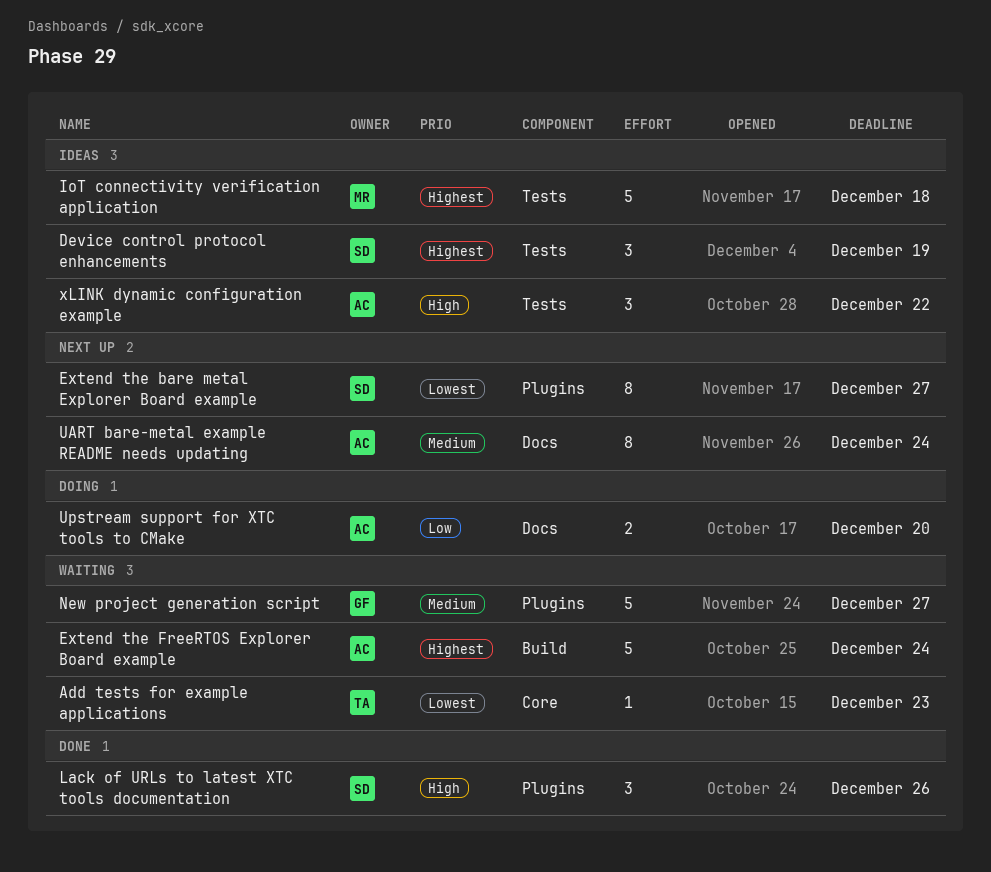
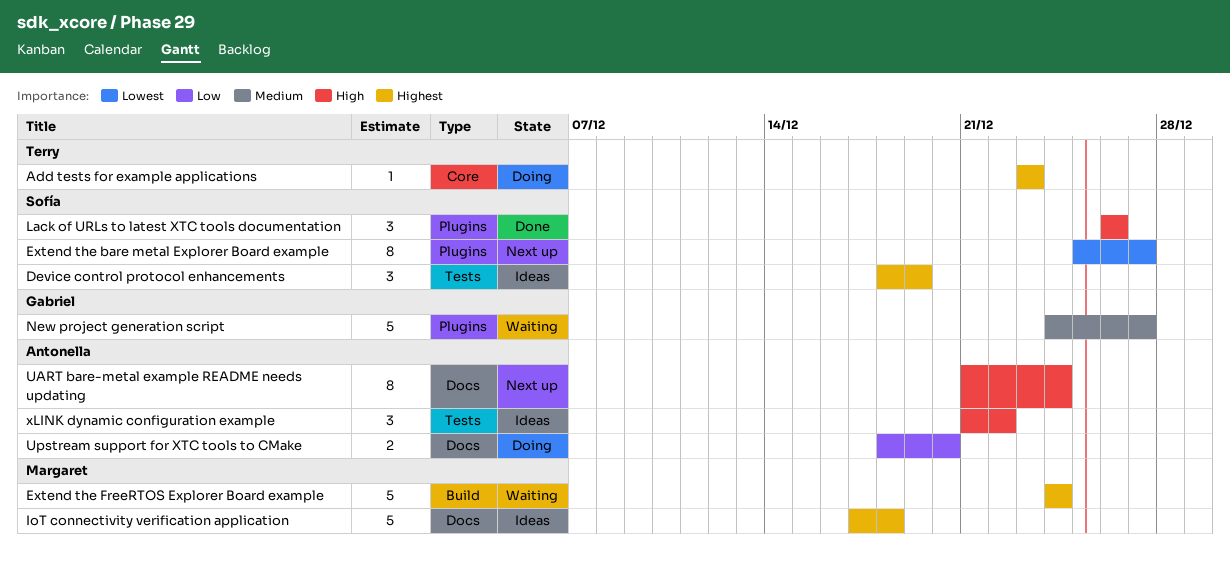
Add tests for example applications, status: Waiting -> Doing
Add tests for example applications, priority: Lowest -> Highest
Extend the FreeRTOS Explorer Board example, owner: Antonella -> Margaret
IoT connectivity verification application, label: Tests -> Docs
UART bare-metal example README needs updating, priority: Medium -> High

